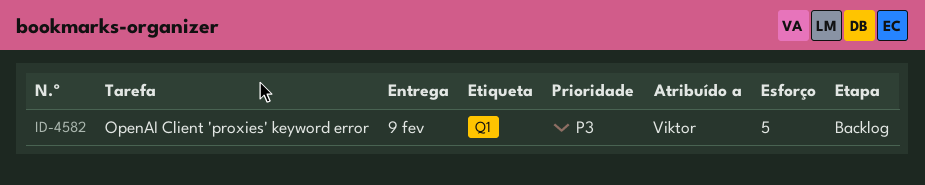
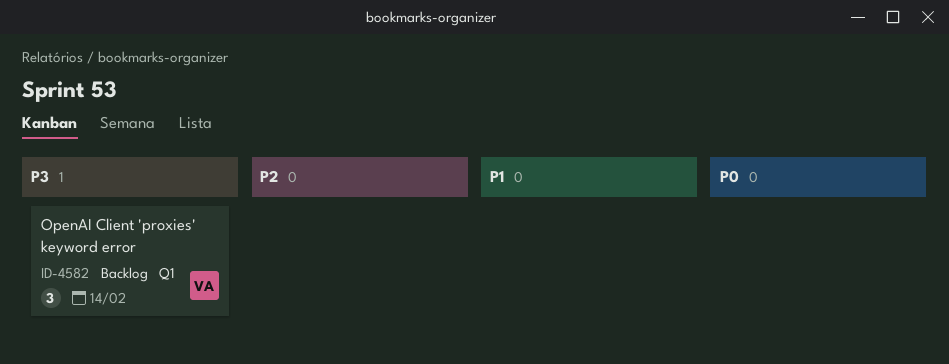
ID-4582, estimate: 5 -> 3
ID-4582, due: Feb 9 -> Feb 14

